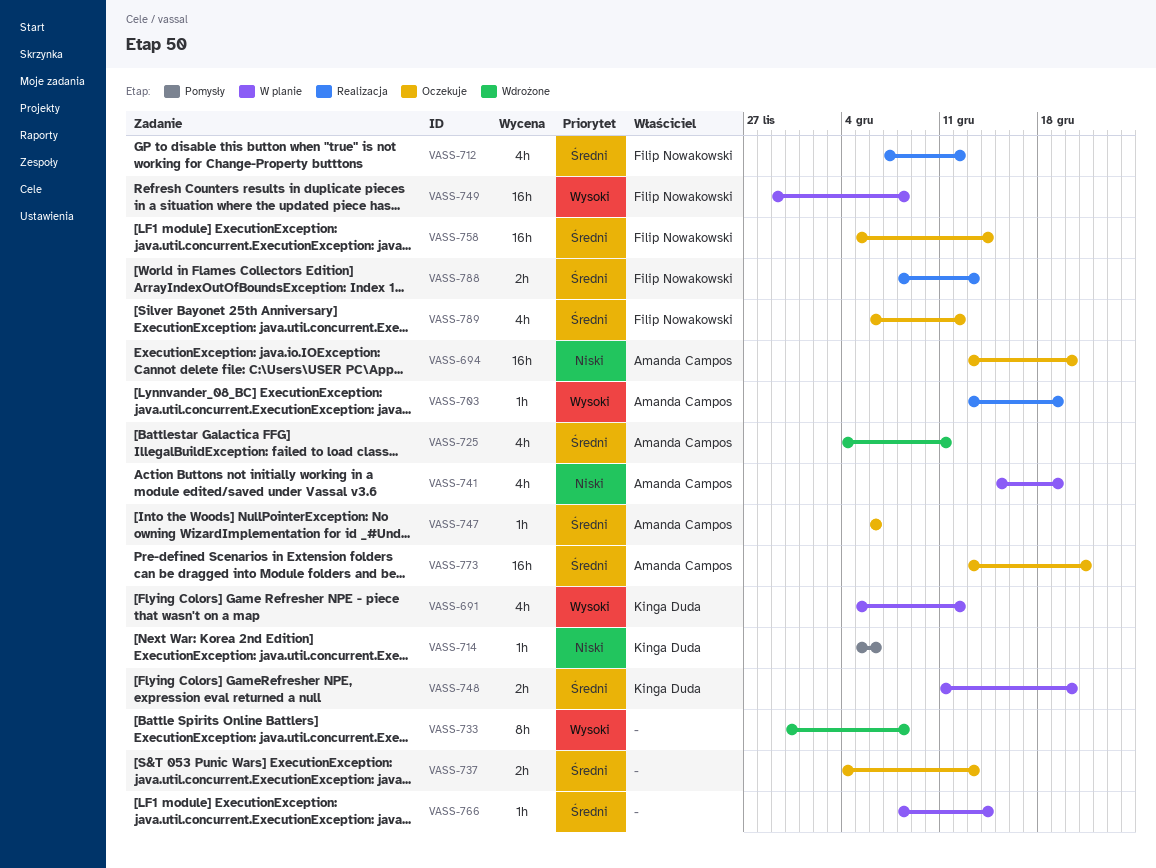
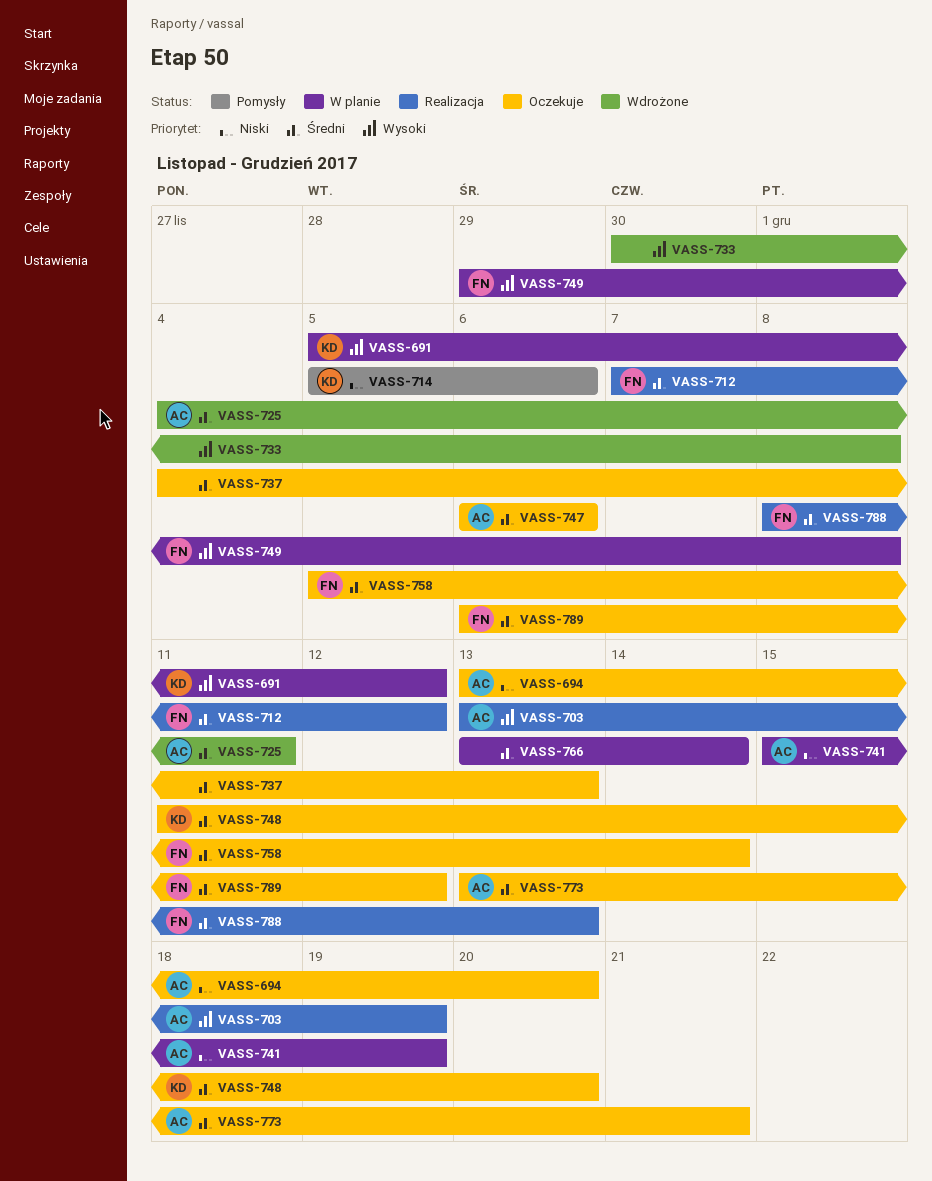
VASS-748, status: W planie -> Oczekuje
VASS-766, start: Dec 8 -> Dec 13

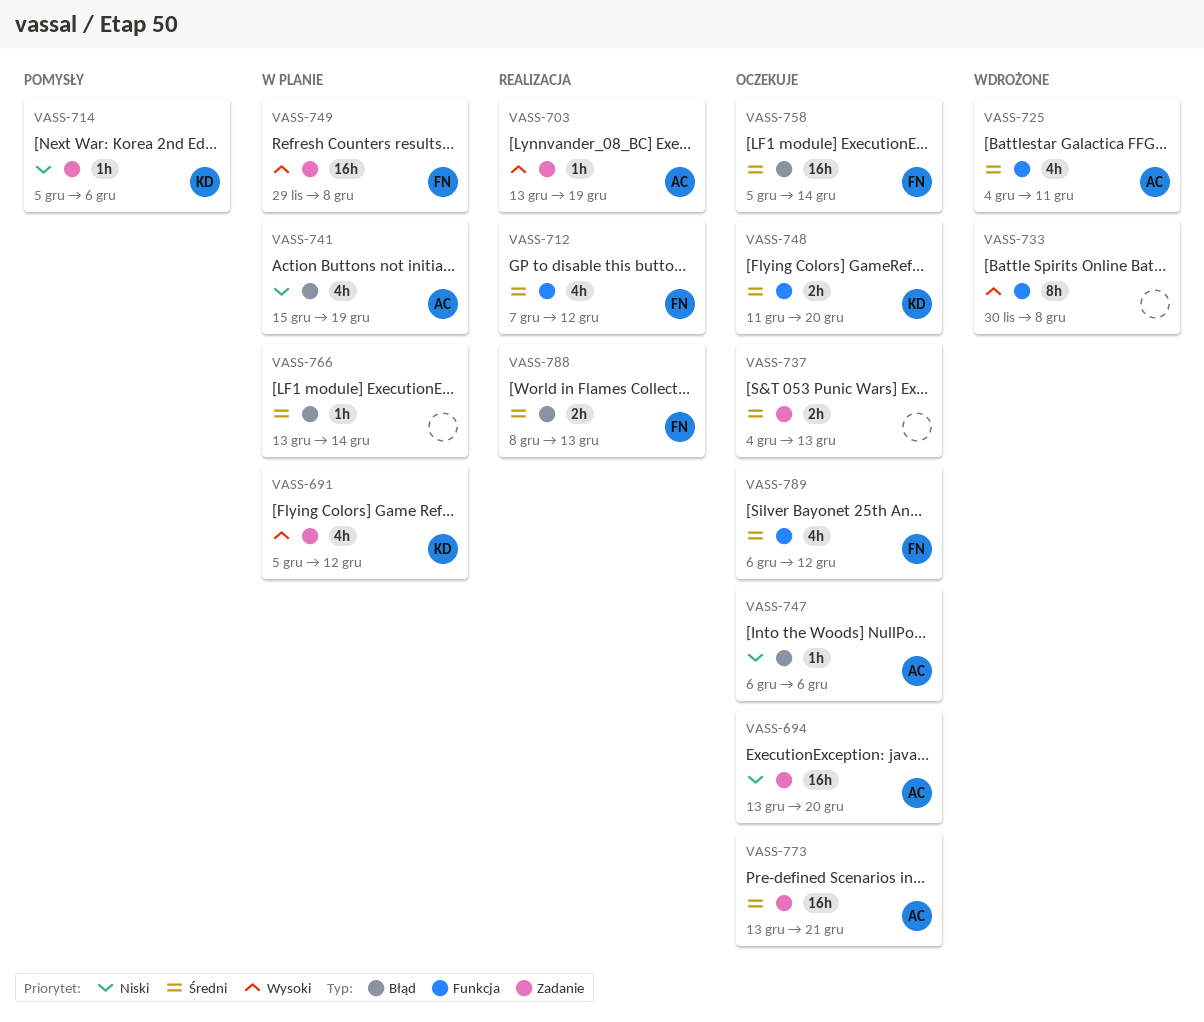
VASS-747, priority: Średni -> Niski

